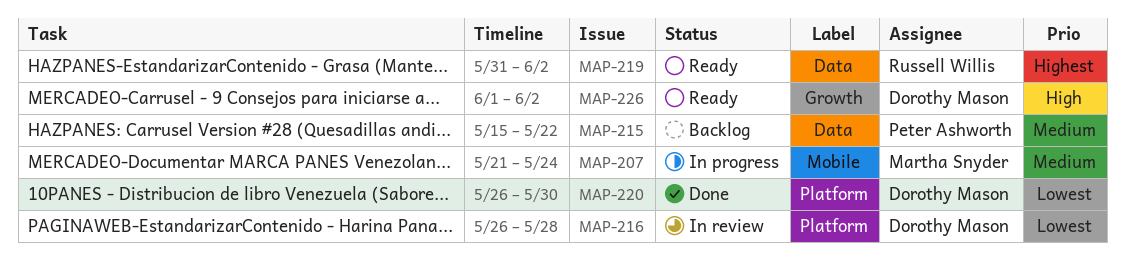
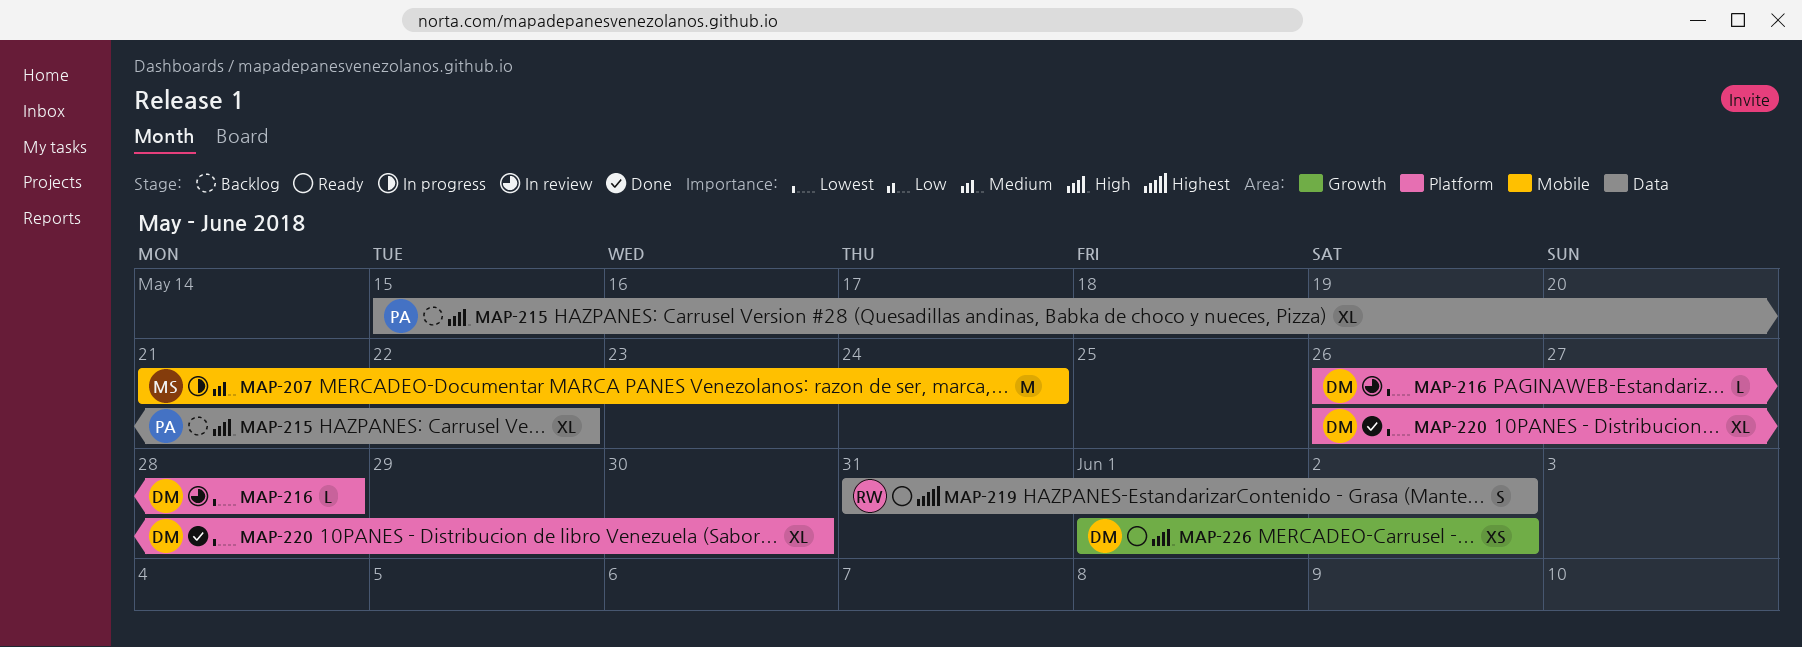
MAP-215, priority: Medium -> High

